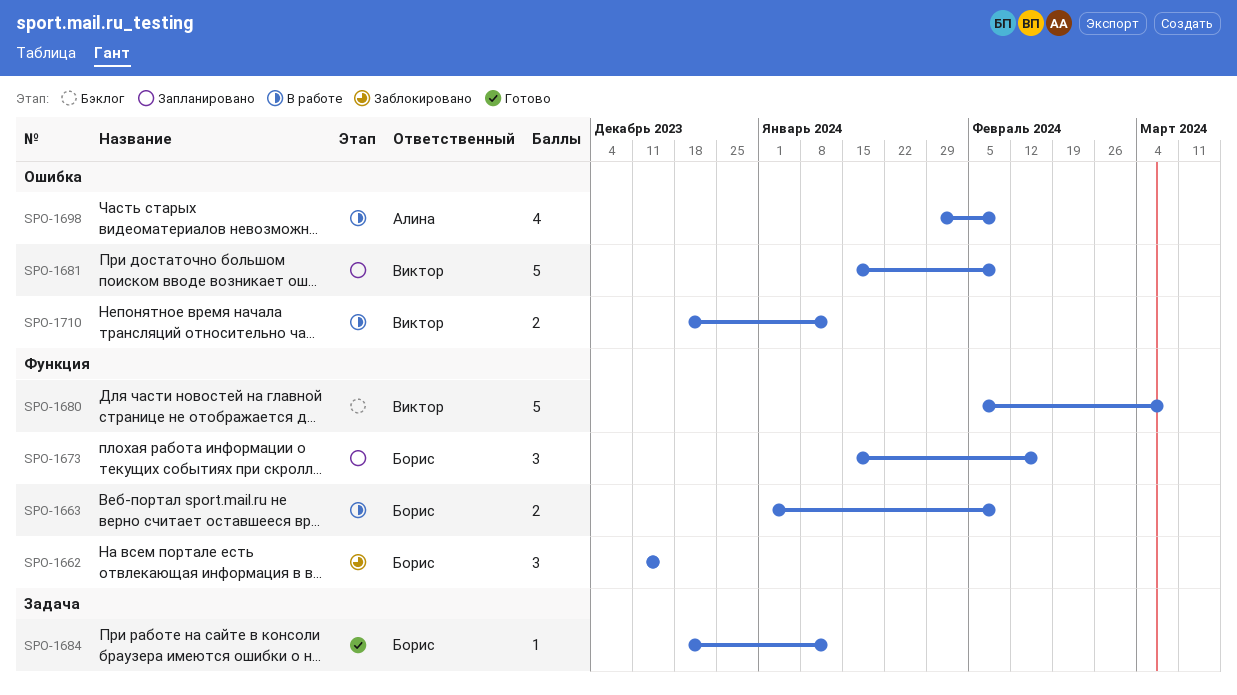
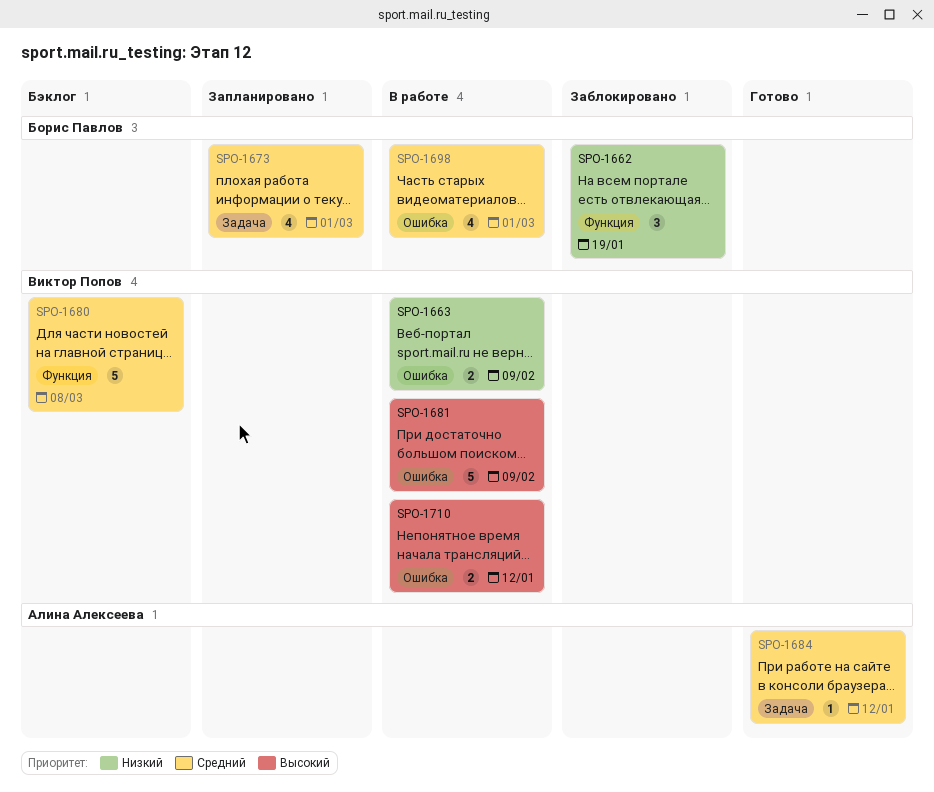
SPO-1662, due: Dec 15 -> Jan 19
SPO-1663, owner: Борис Павлов -> Виктор Попов
SPO-1663, label: Функция -> Ошибка
SPO-1673, label: Функция -> Задача
SPO-1673, estimate: 3 -> 4
SPO-1673, due: Feb 16 -> Mar 1
SPO-1681, status: Запланировано -> В работе
SPO-1684, owner: Борис Павлов -> Алина Алексеева
SPO-1698, owner: Алина Алексеева -> Борис Павлов
SPO-1698, due: Feb 9 -> Mar 1

